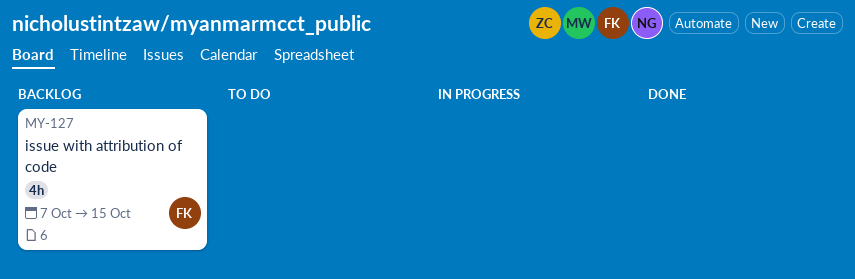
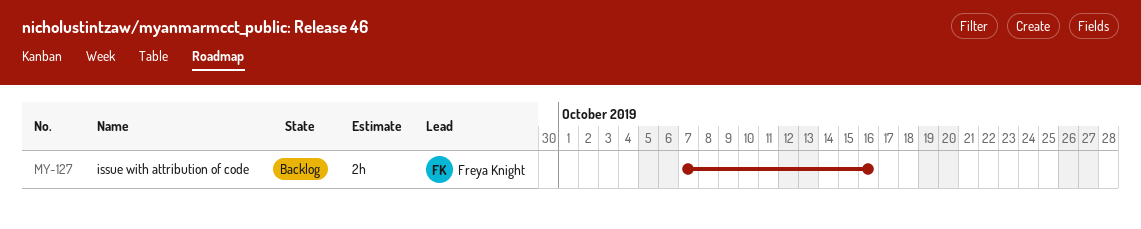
MY-127, estimate: 4h -> 2h
MY-127, due: Oct 15 -> Oct 16

